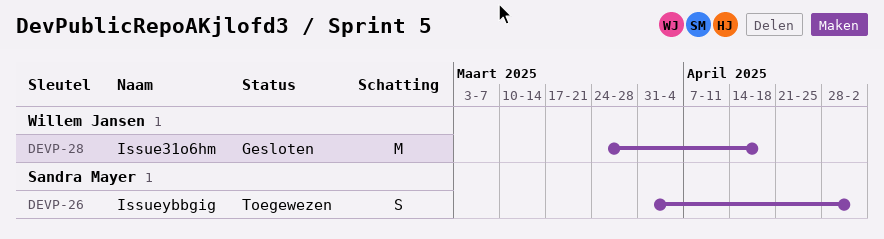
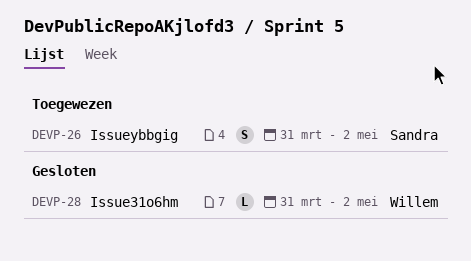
DEVP-28, estimate: M -> L
DEVP-28, start: Mar 24 -> Mar 31
DEVP-28, due: Apr 18 -> May 2

